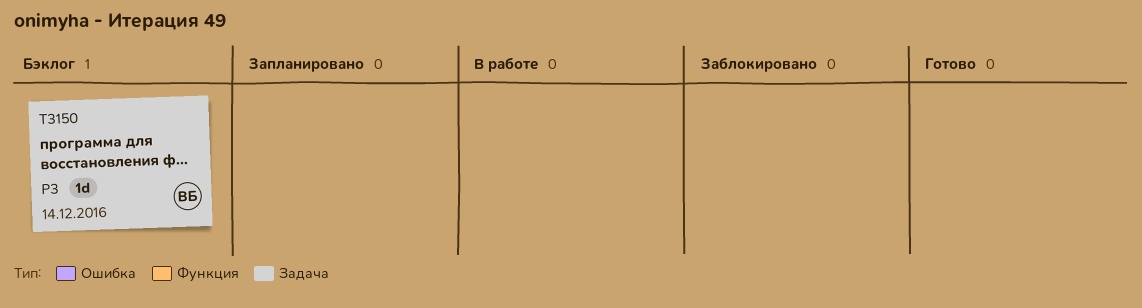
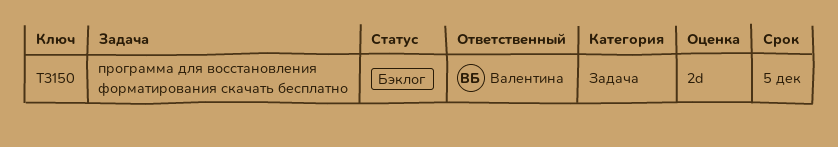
T3150, estimate: 1d -> 2d
T3150, due: Dec 14 -> Dec 5

